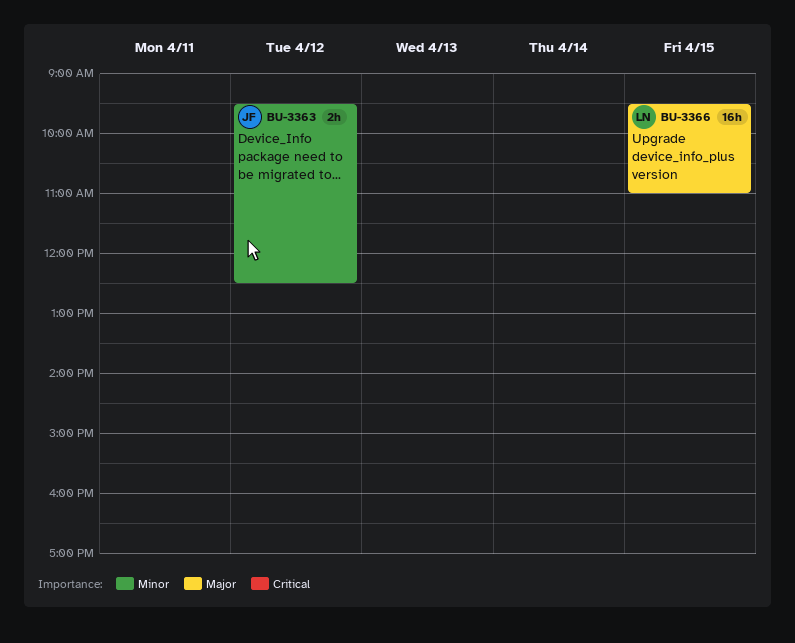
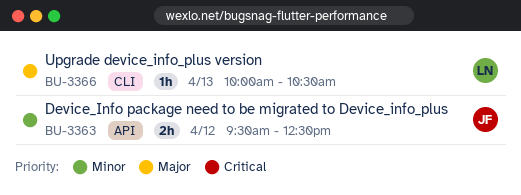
BU-3366, estimate: 16h -> 1h
BU-3366, day: Apr 15 -> Apr 13
BU-3366, begins: 09:30 -> 10:00
BU-3366, ends: 11:00 -> 10:30

